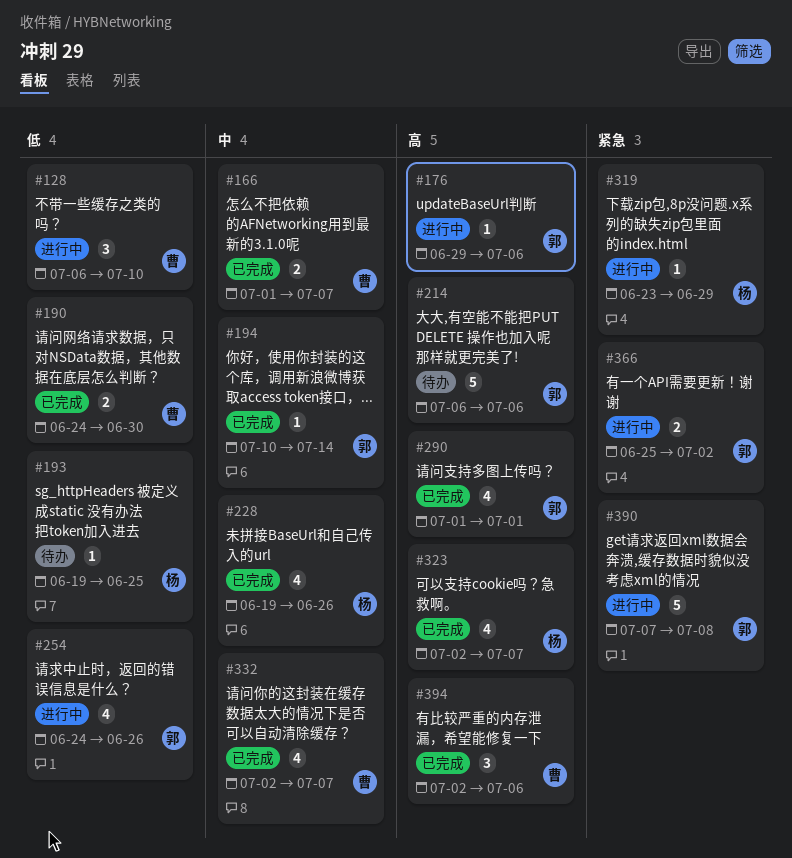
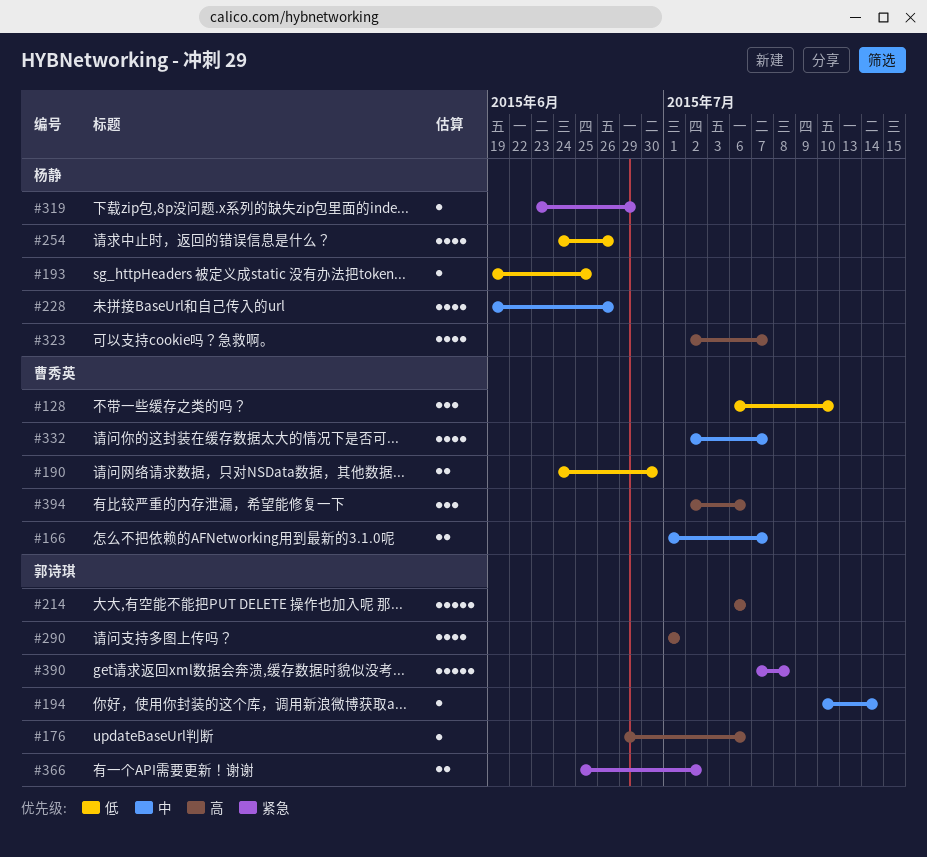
#254, owner: 郭诗琪 -> 杨静

